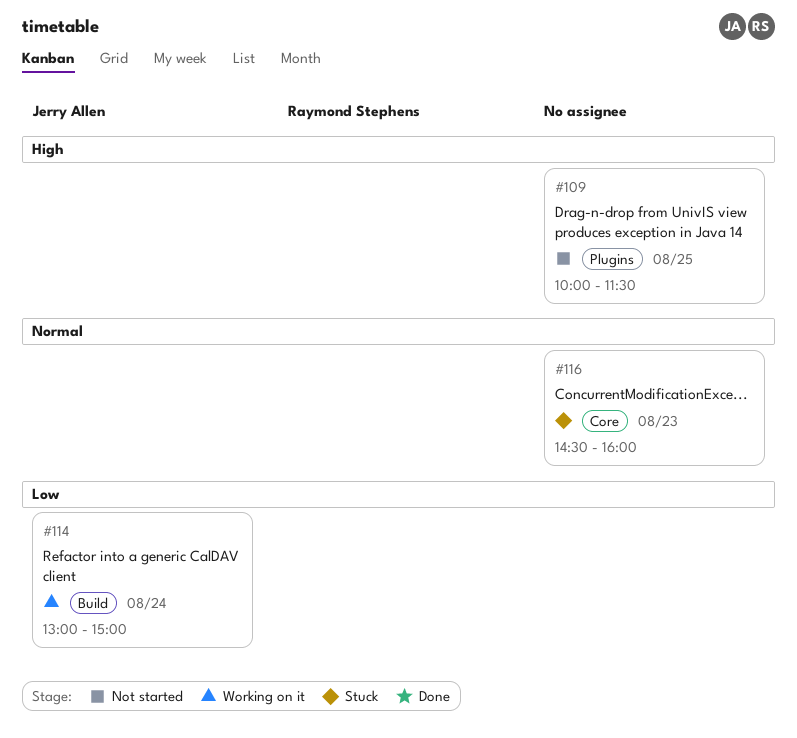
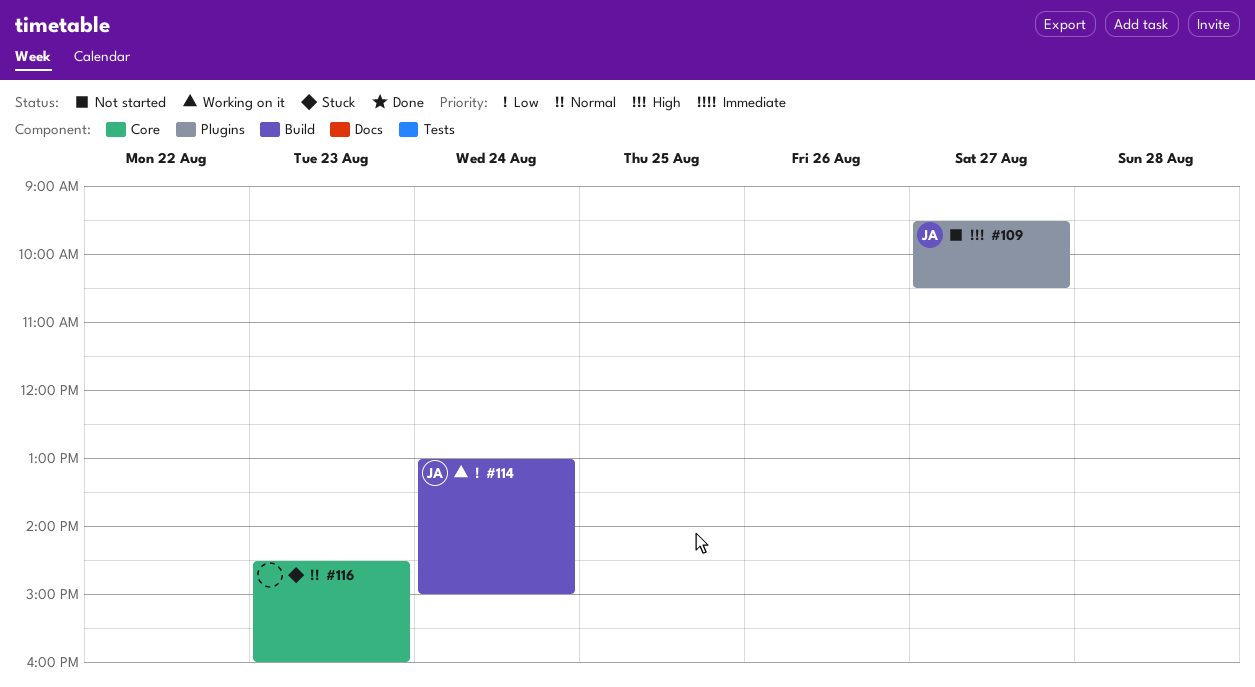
#109, owner: none -> Jerry Allen
#109, day: Aug 25 -> Aug 27
#109, begins: 10:00 -> 09:30
#109, ends: 11:30 -> 10:30

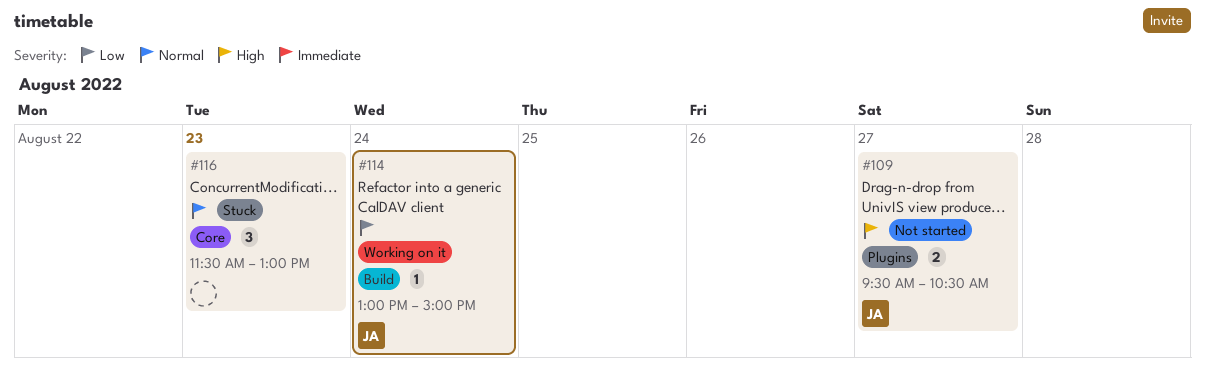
#116, begins: 14:30 -> 11:30
#116, ends: 16:00 -> 13:00

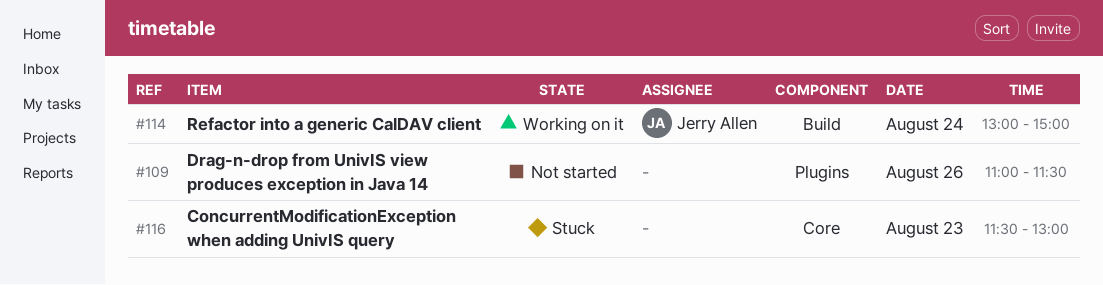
#109, owner: Jerry Allen -> none
#109, day: Aug 27 -> Aug 26
#109, begins: 09:30 -> 11:00
#109, ends: 10:30 -> 11:30

